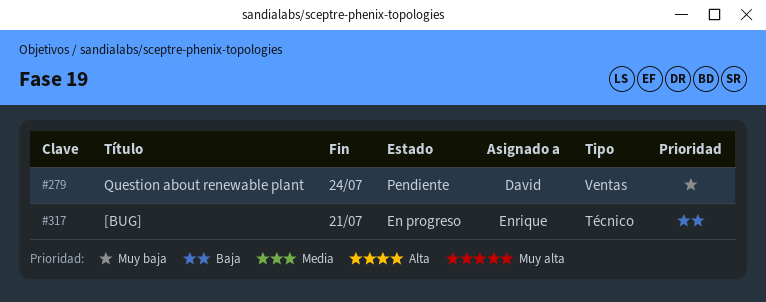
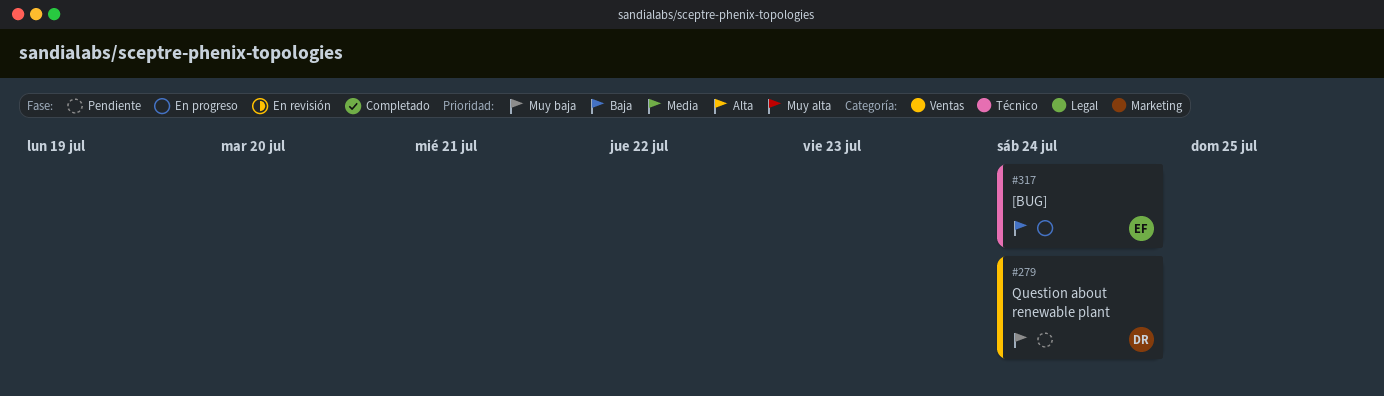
#317, due: Jul 21 -> Jul 24

